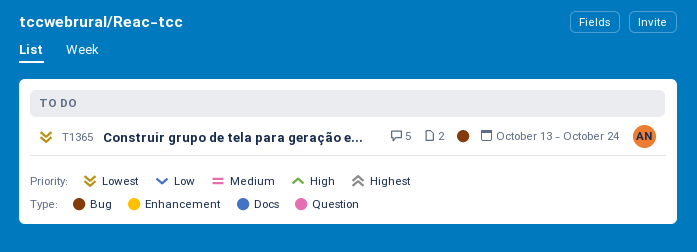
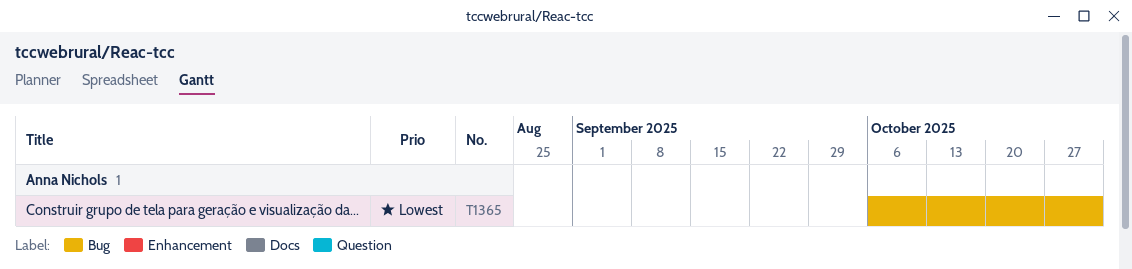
T1365, start: Oct 13 -> Oct 6
T1365, due: Oct 24 -> Oct 31

